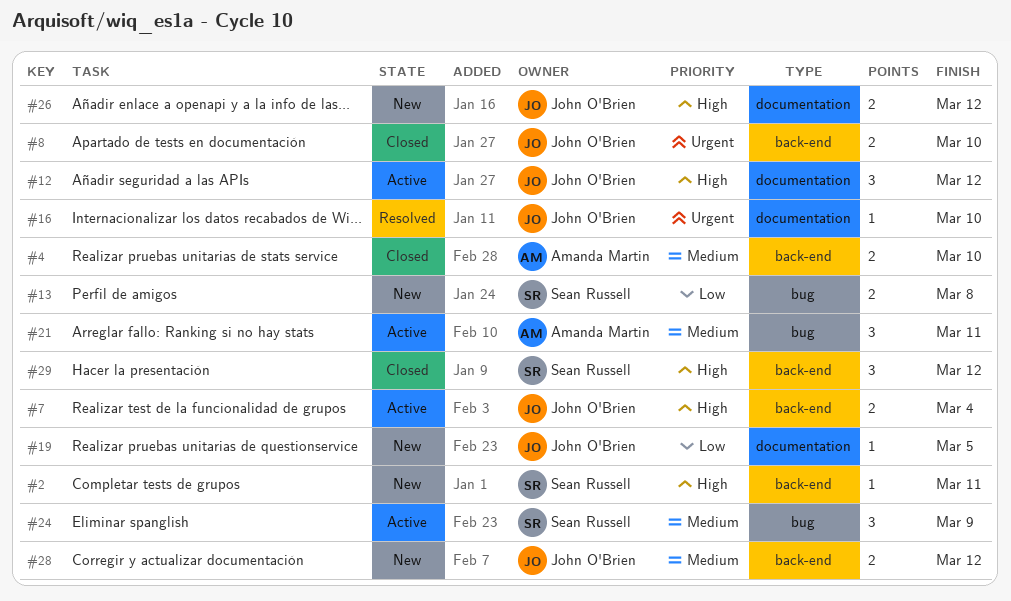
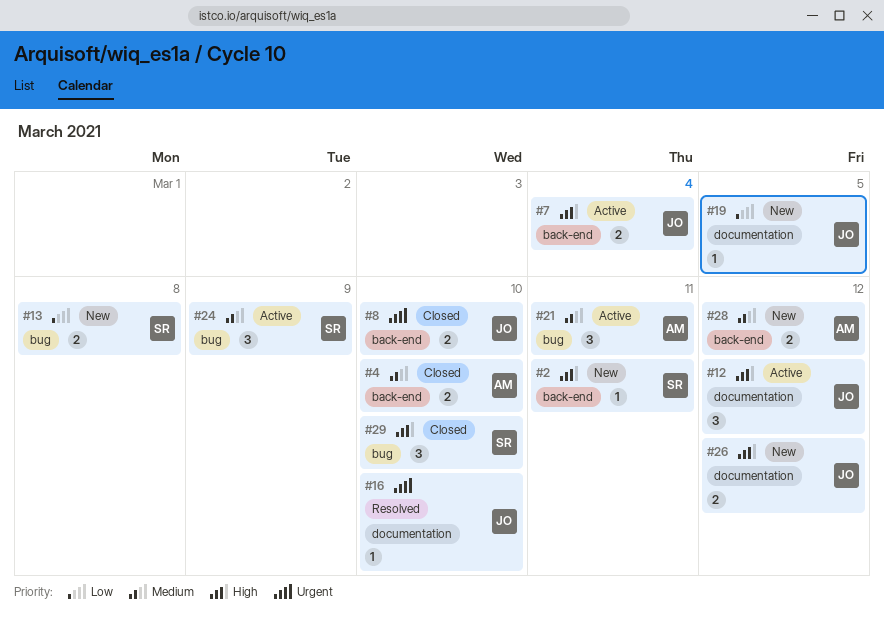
#28, owner: John O'Brien -> Amanda Martin
#29, label: back-end -> bug
#29, due: Mar 12 -> Mar 10

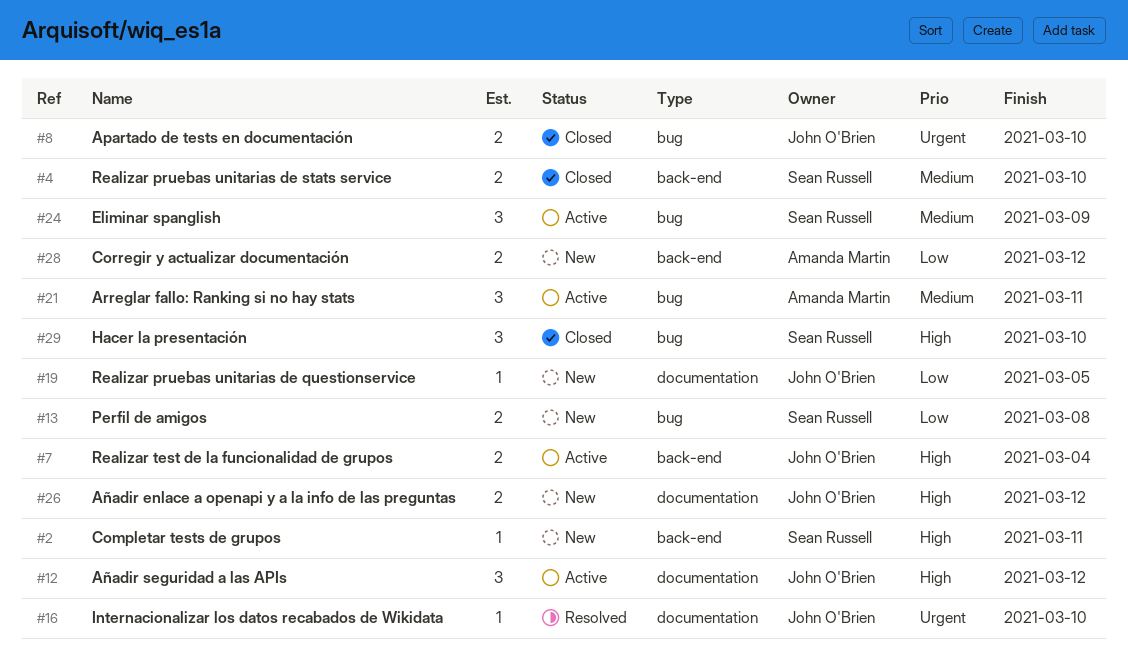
#4, owner: Amanda Martin -> Sean Russell
#8, label: back-end -> bug
#28, priority: Medium -> Low

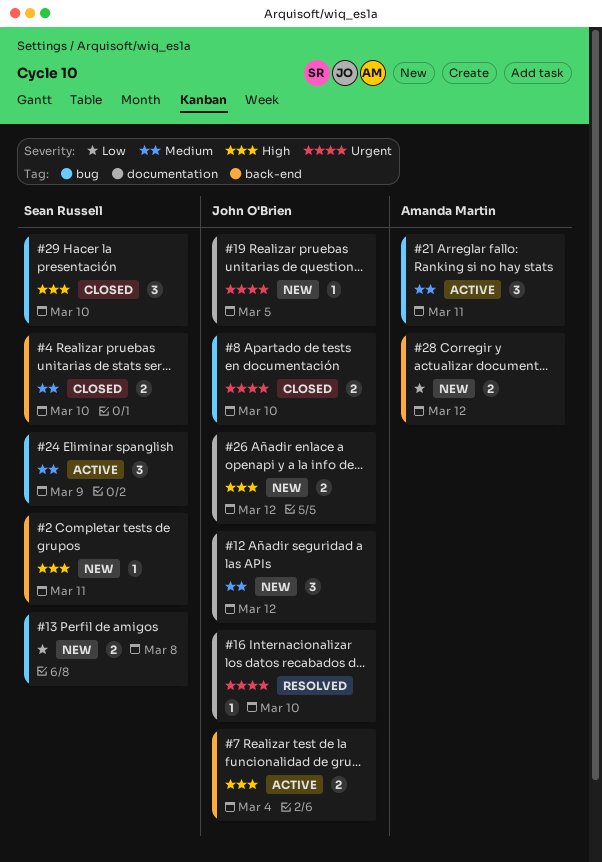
#12, status: Active -> New
#12, priority: High -> Medium
#19, priority: Low -> Urgent

